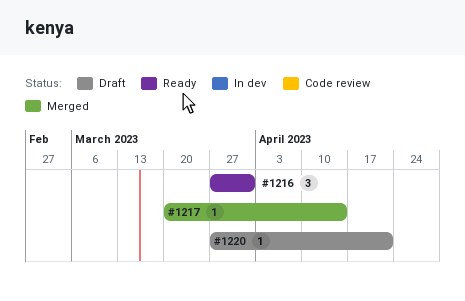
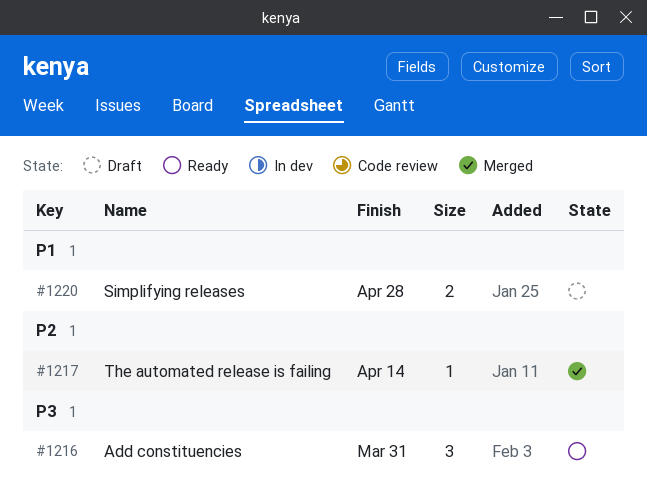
#1220, estimate: 1 -> 2
#1220, due: Apr 21 -> Apr 28

